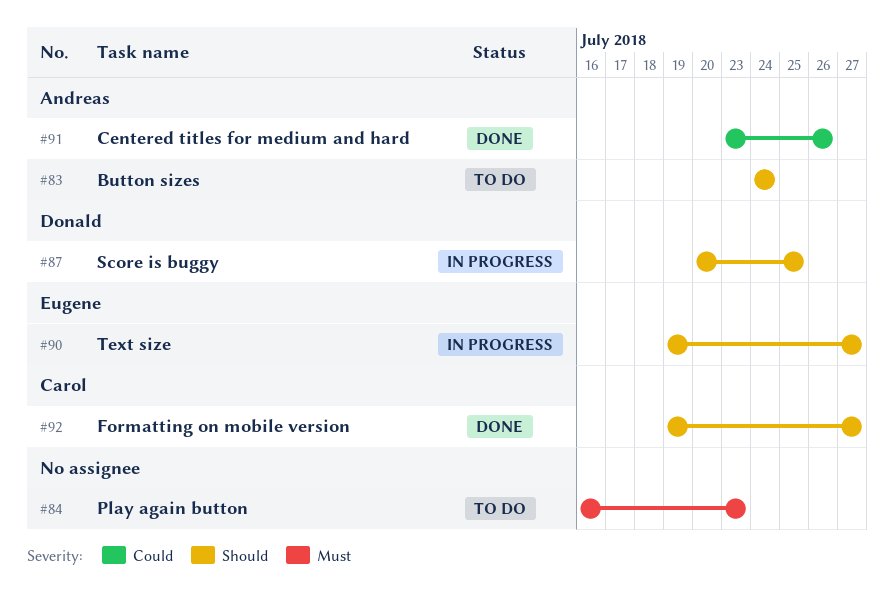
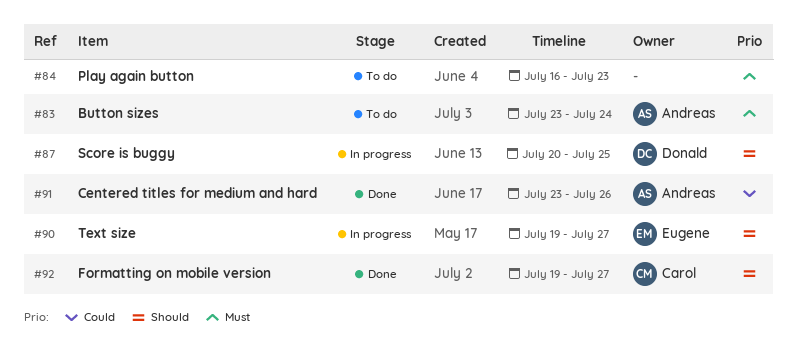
#83, priority: Should -> Must
#83, start: Jul 24 -> Jul 23

